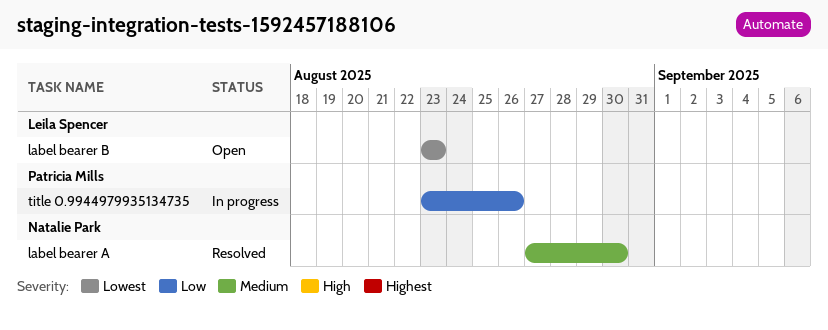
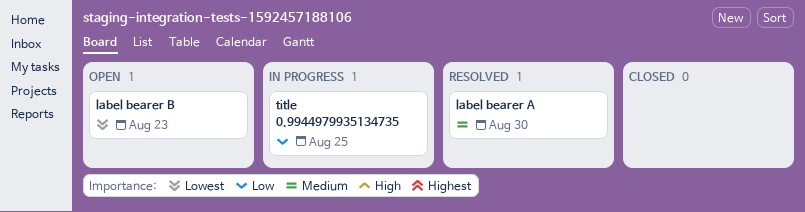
title 0.9944979935134735, due: Aug 26 -> Aug 25

